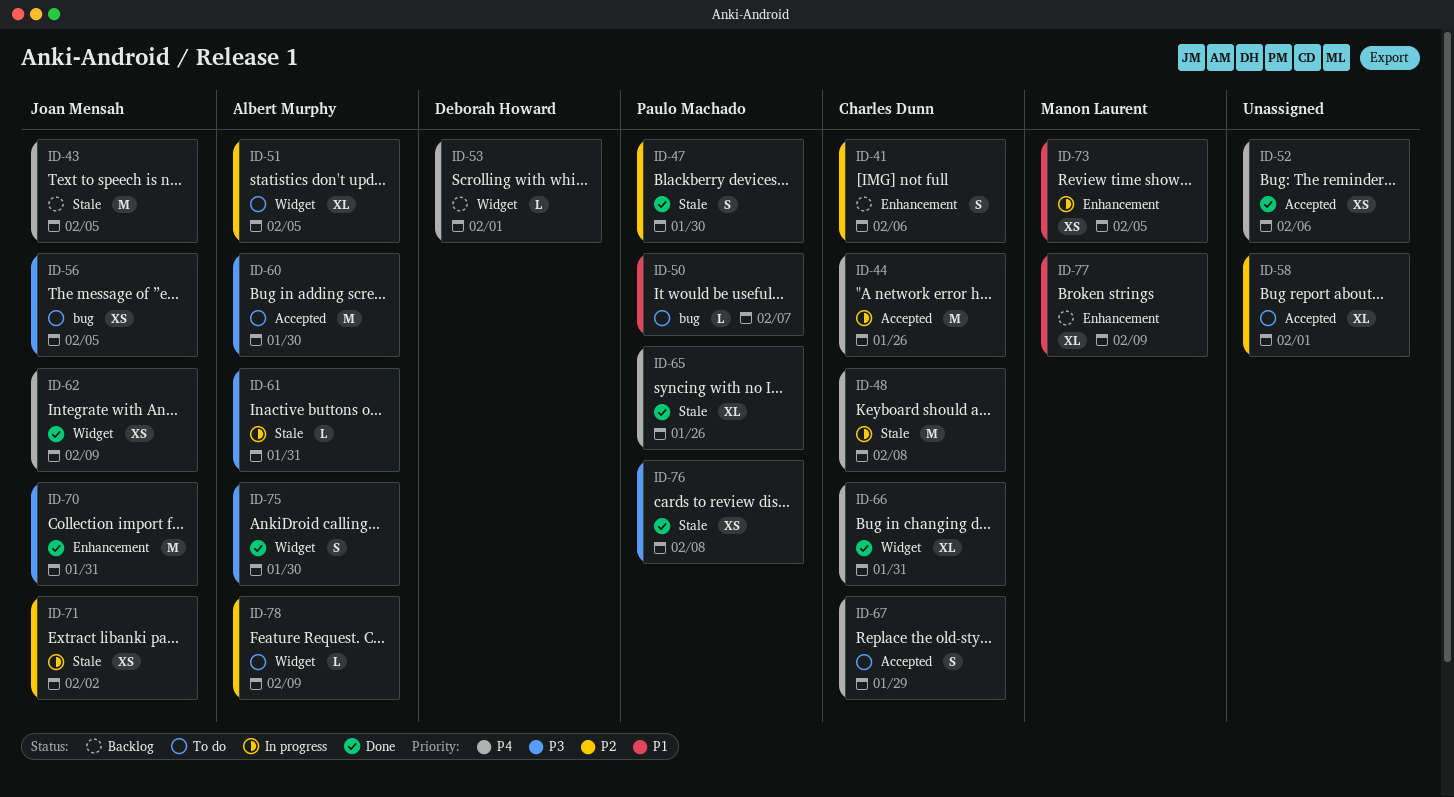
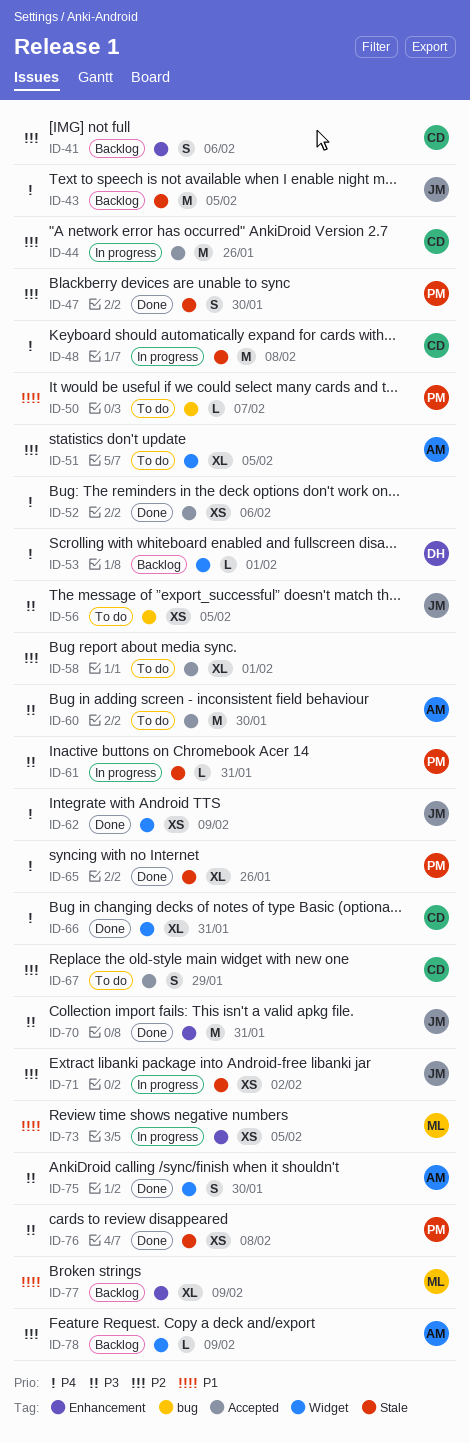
ID-44, priority: P4 -> P2
ID-61, owner: Albert Murphy -> Paulo Machado
ID-67, priority: P4 -> P2
ID-78, status: To do -> Backlog

